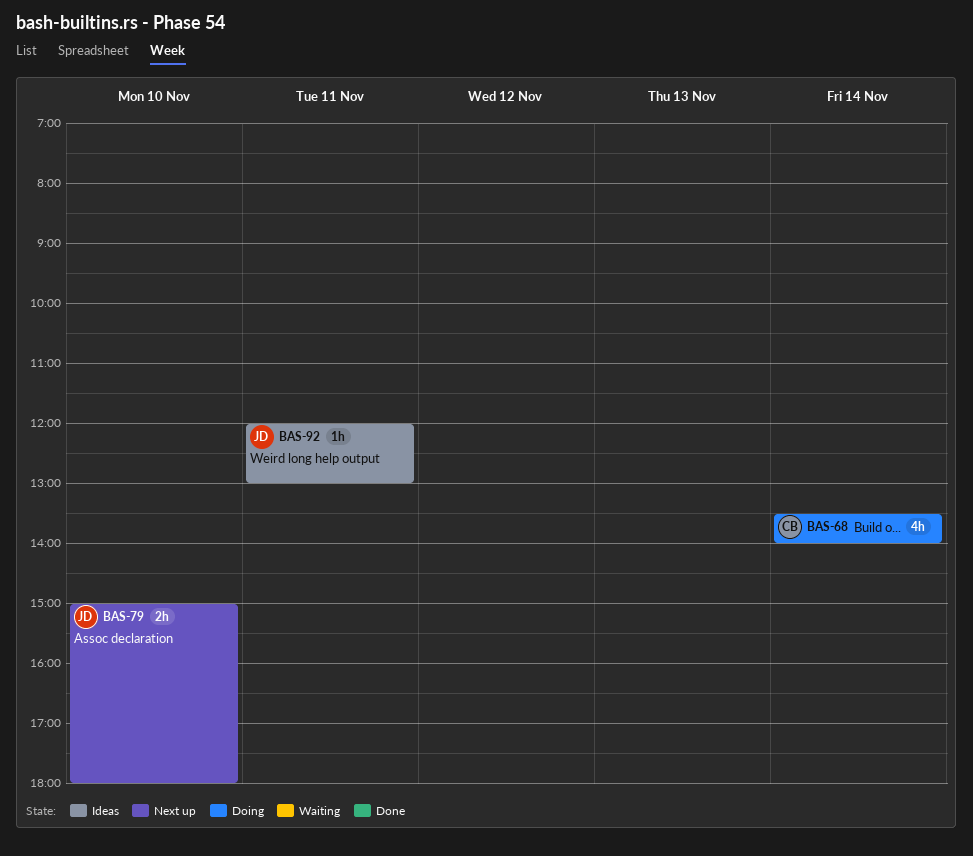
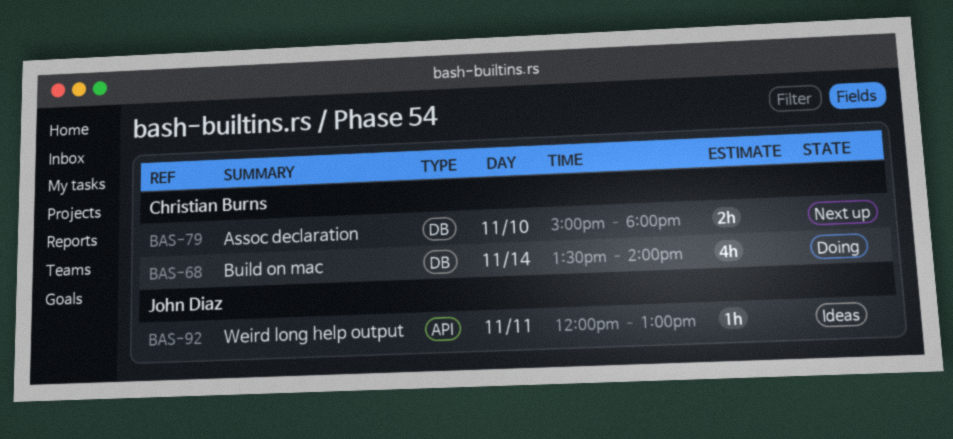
BAS-79, owner: John Diaz -> Christian Burns

